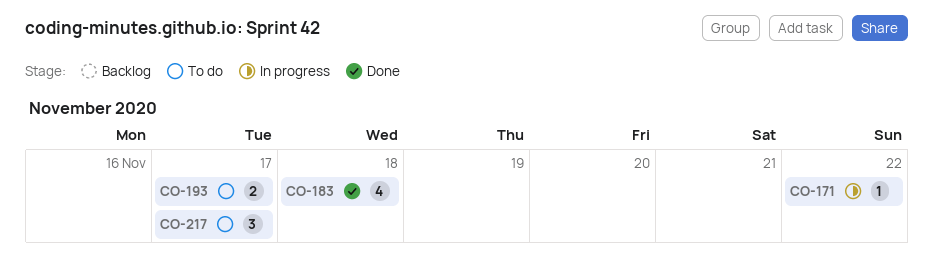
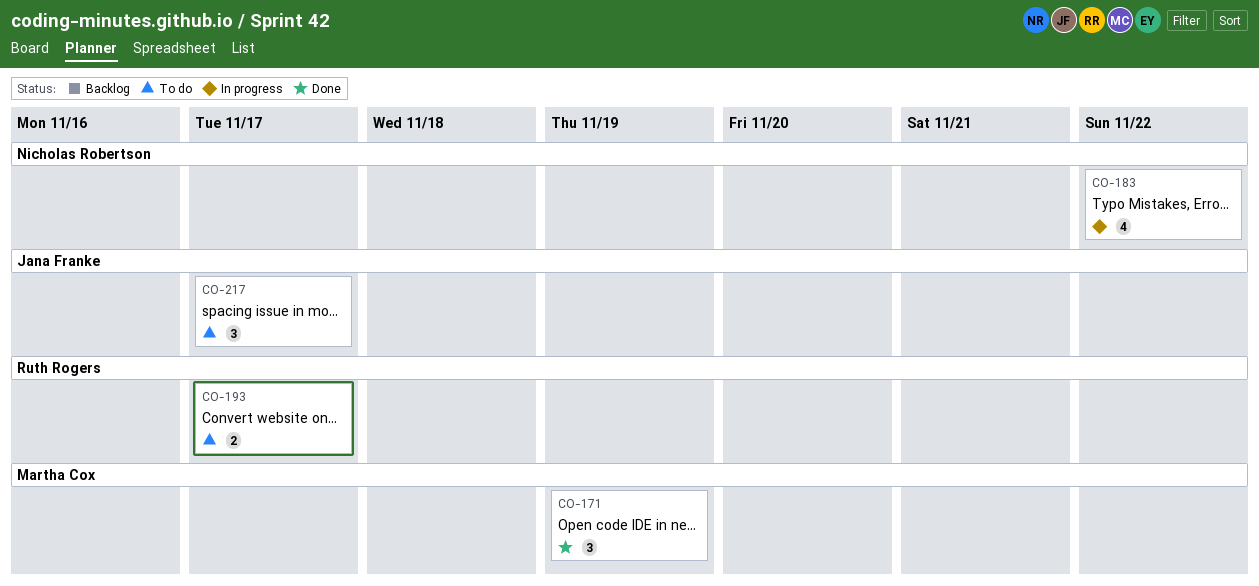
CO-171, status: In progress -> Done
CO-171, estimate: 1 -> 3
CO-171, due: Nov 22 -> Nov 19
CO-183, status: Done -> In progress
CO-183, due: Nov 18 -> Nov 22

